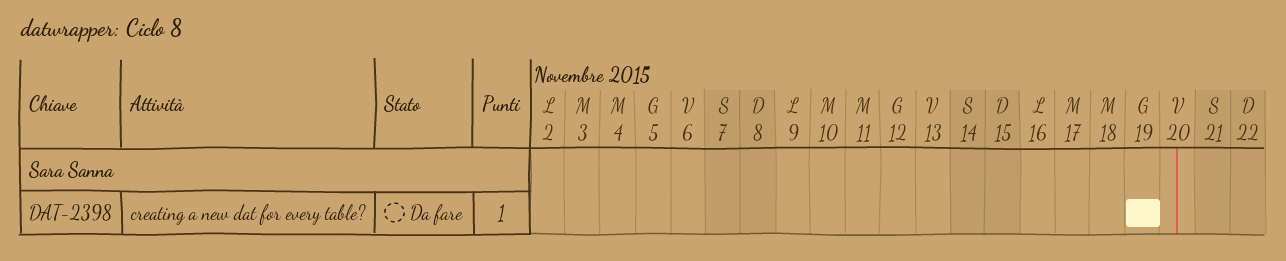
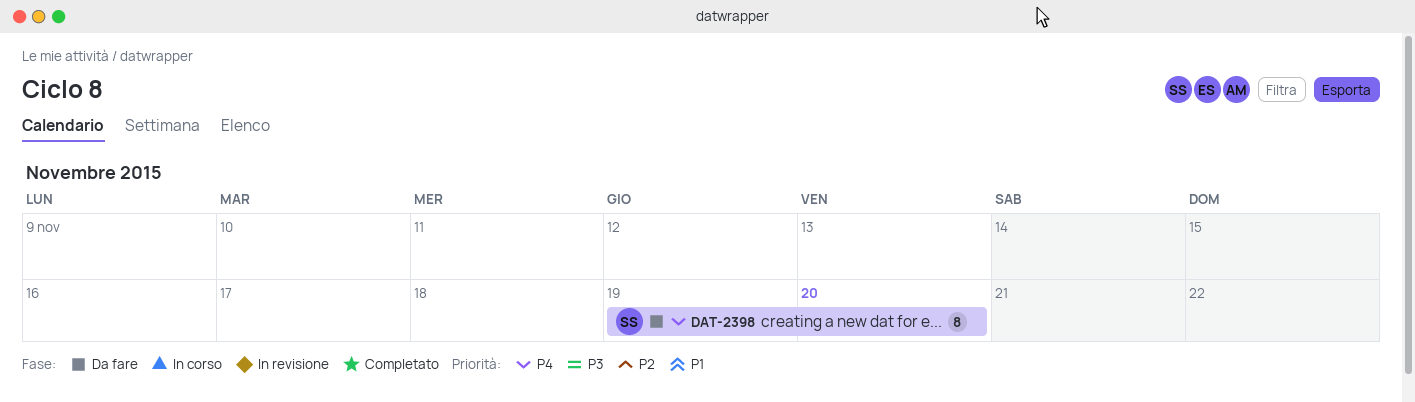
DAT-2398, estimate: 1 -> 8
DAT-2398, due: Nov 19 -> Nov 20

